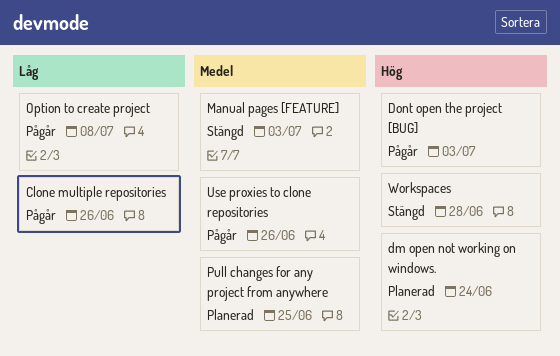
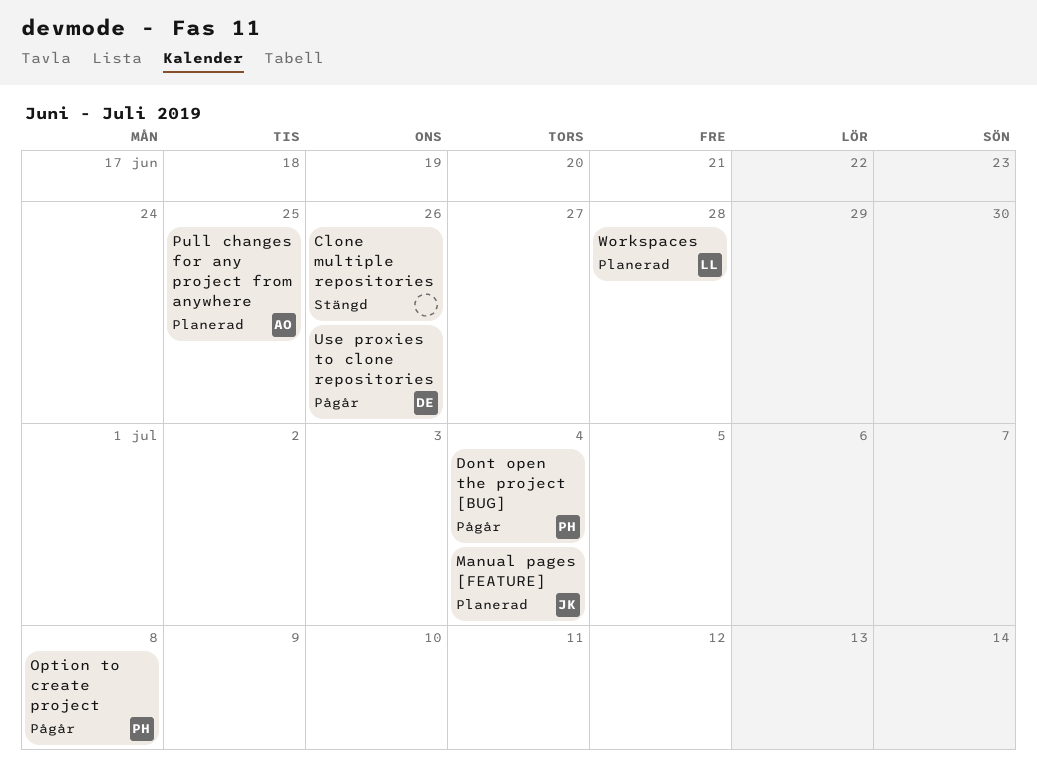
Clone multiple repositories, status: Pågår -> Stängd
dm open not working on windows.: present -> none
Dont open the project [BUG], due: Jul 3 -> Jul 4
Manual pages [FEATURE], status: Stängd -> Planerad
Manual pages [FEATURE], due: Jul 3 -> Jul 4
Workspaces, status: Stängd -> Planerad

